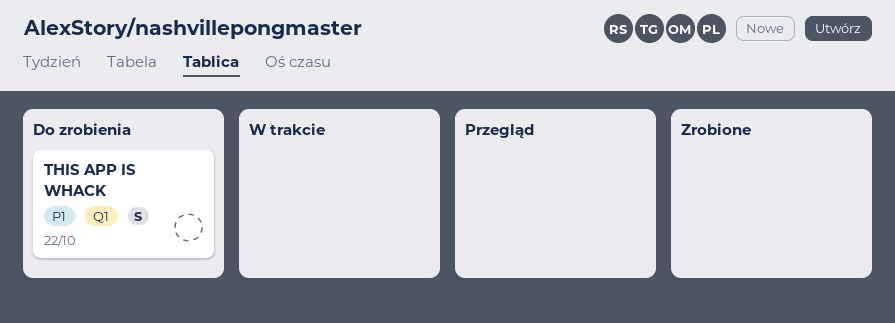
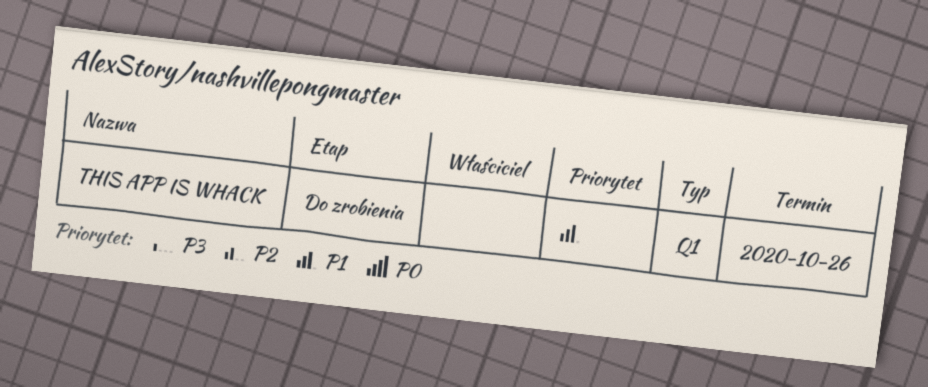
THIS APP IS WHACK, due: Oct 22 -> Oct 26

